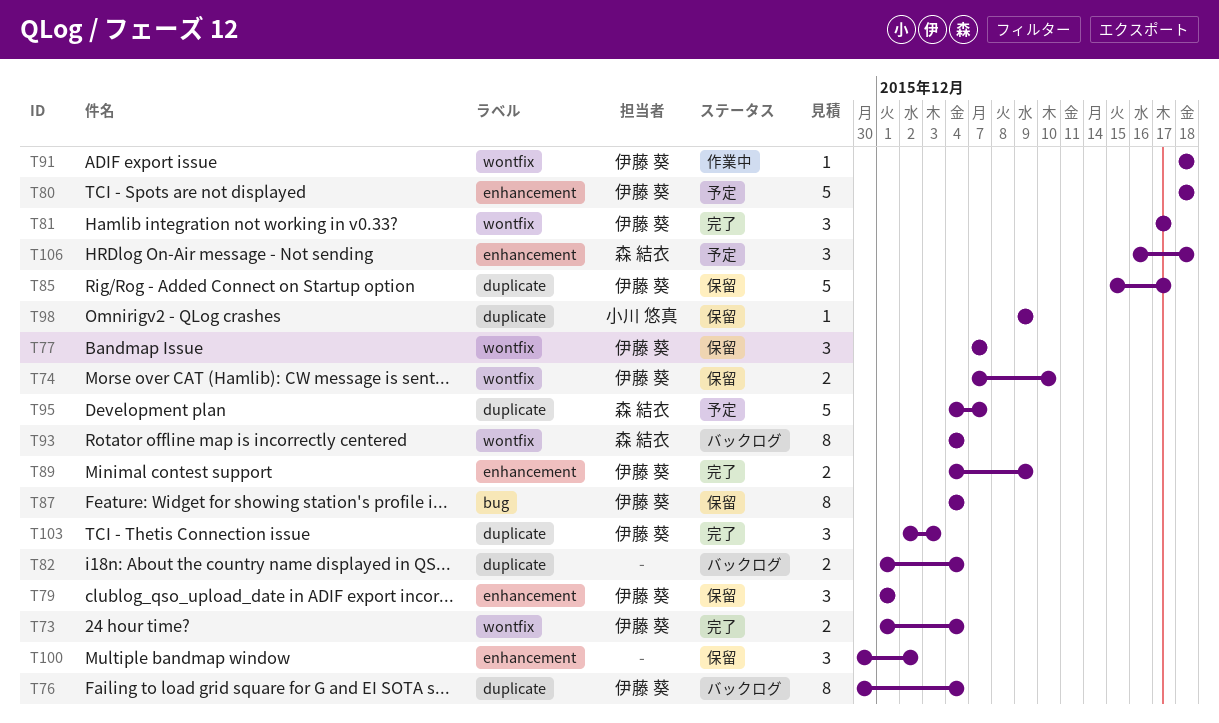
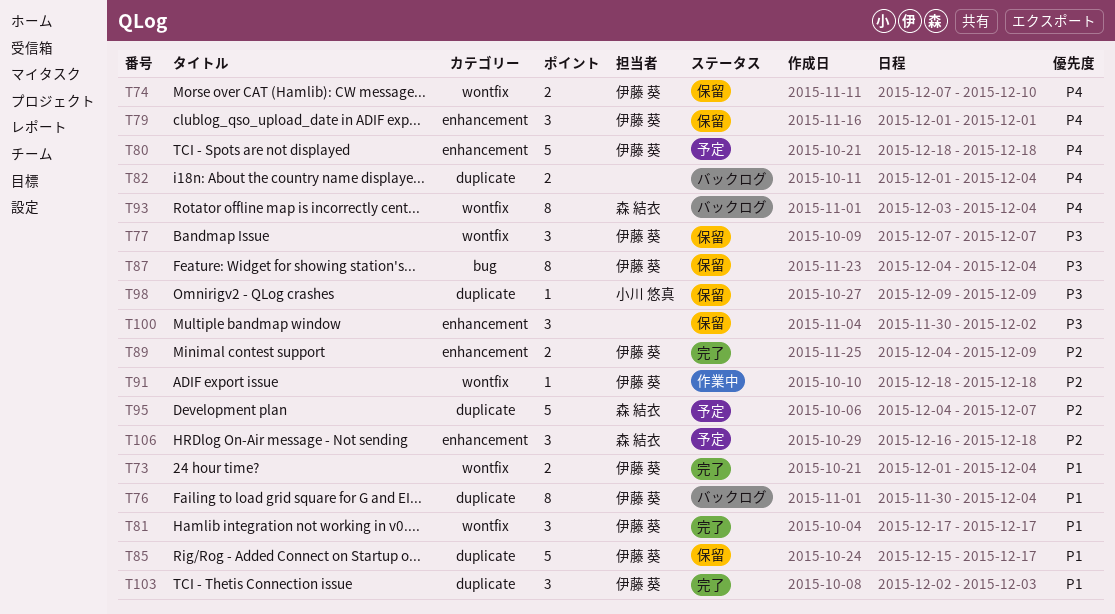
T93, start: Dec 4 -> Dec 3

